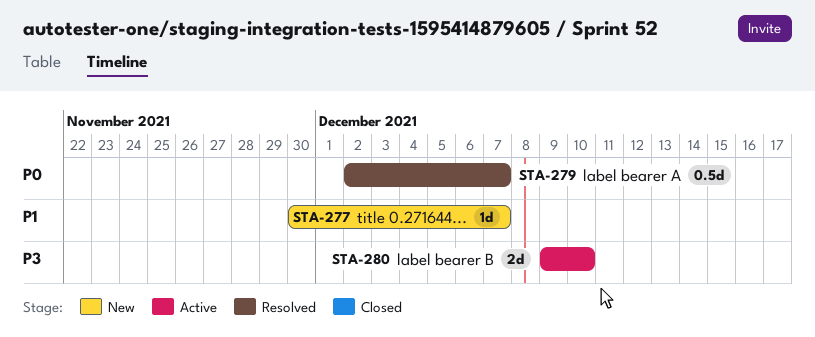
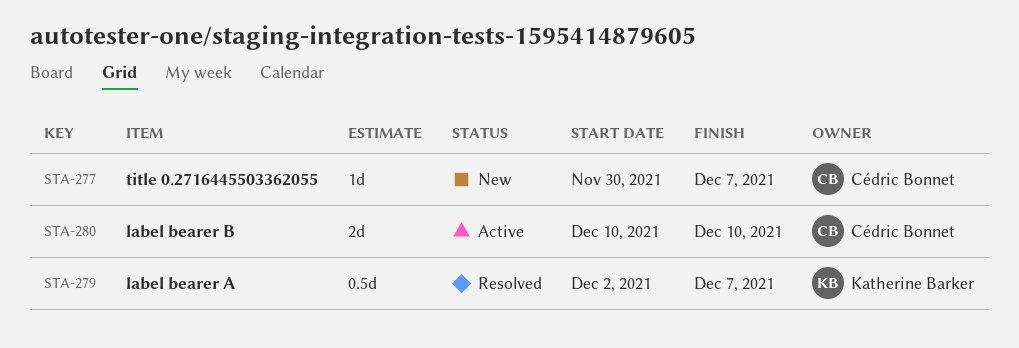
STA-280, start: Dec 9 -> Dec 10

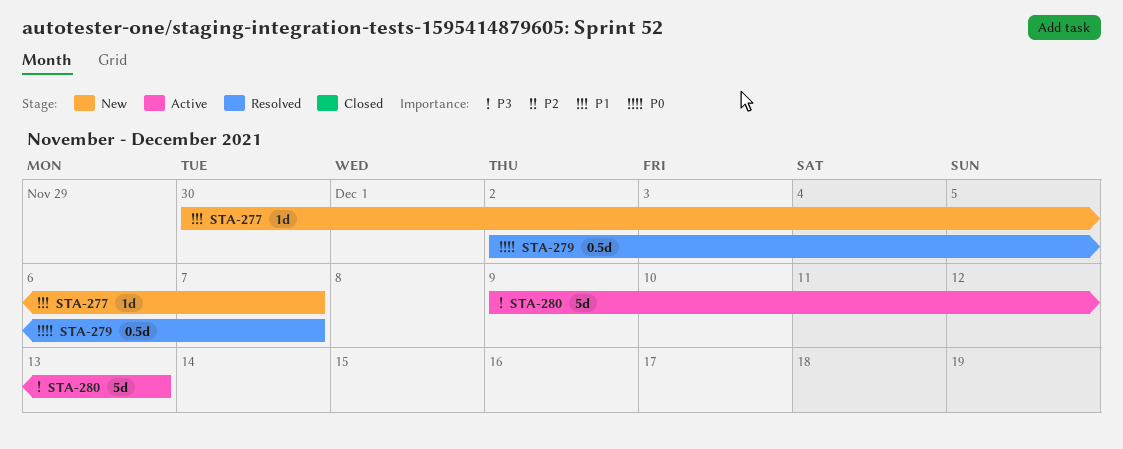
STA-280, estimate: 2d -> 5d
STA-280, start: Dec 10 -> Dec 9
STA-280, due: Dec 10 -> Dec 13

